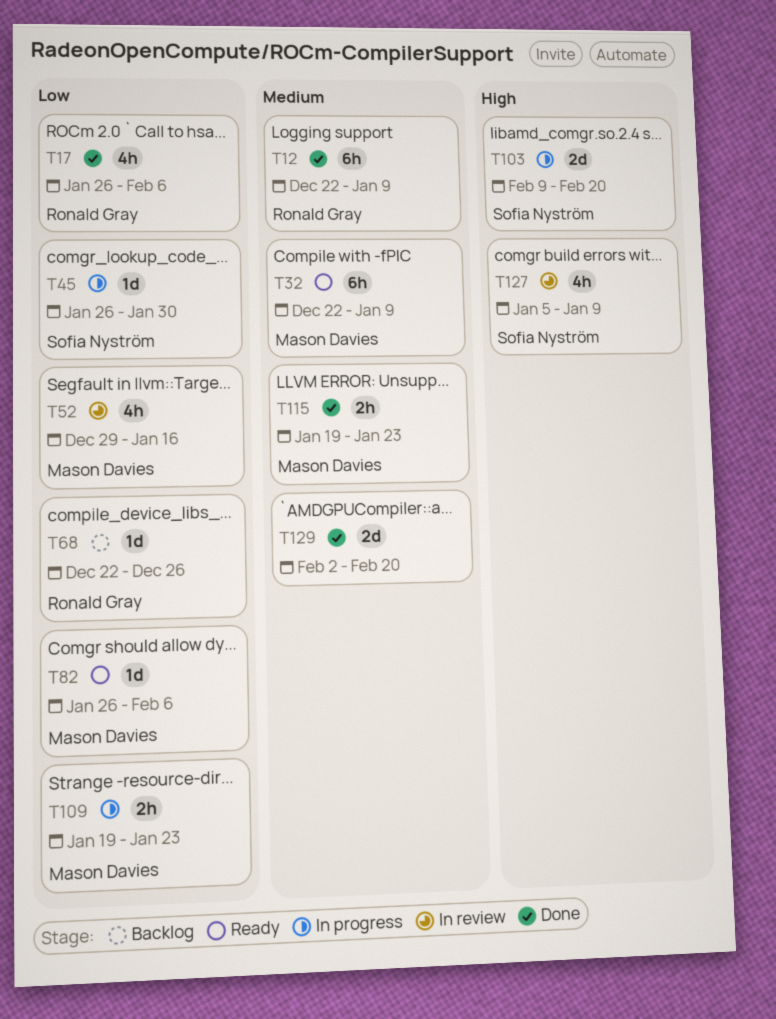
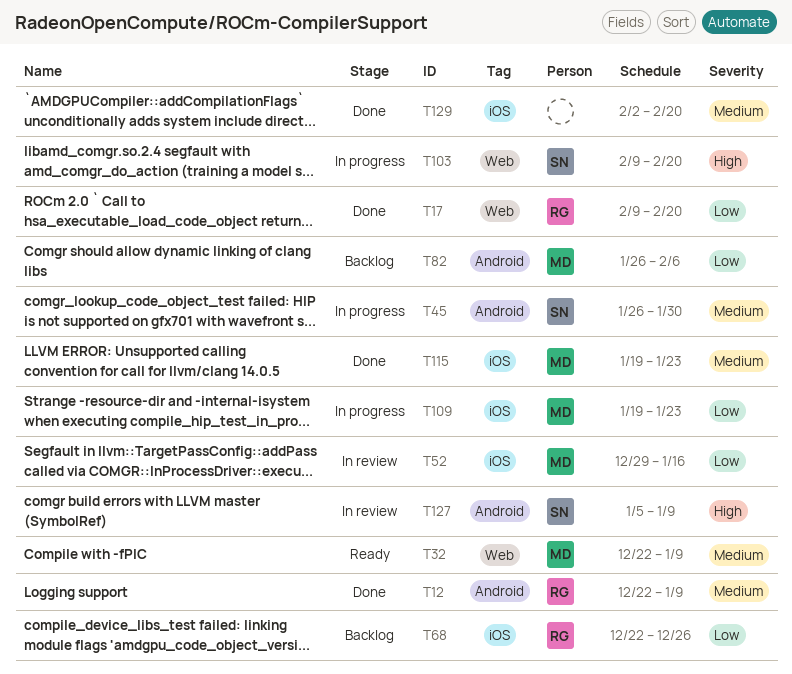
T17, start: Jan 26 -> Feb 9
T17, due: Feb 6 -> Feb 20
T45, priority: Low -> Medium
T82, status: Ready -> Backlog

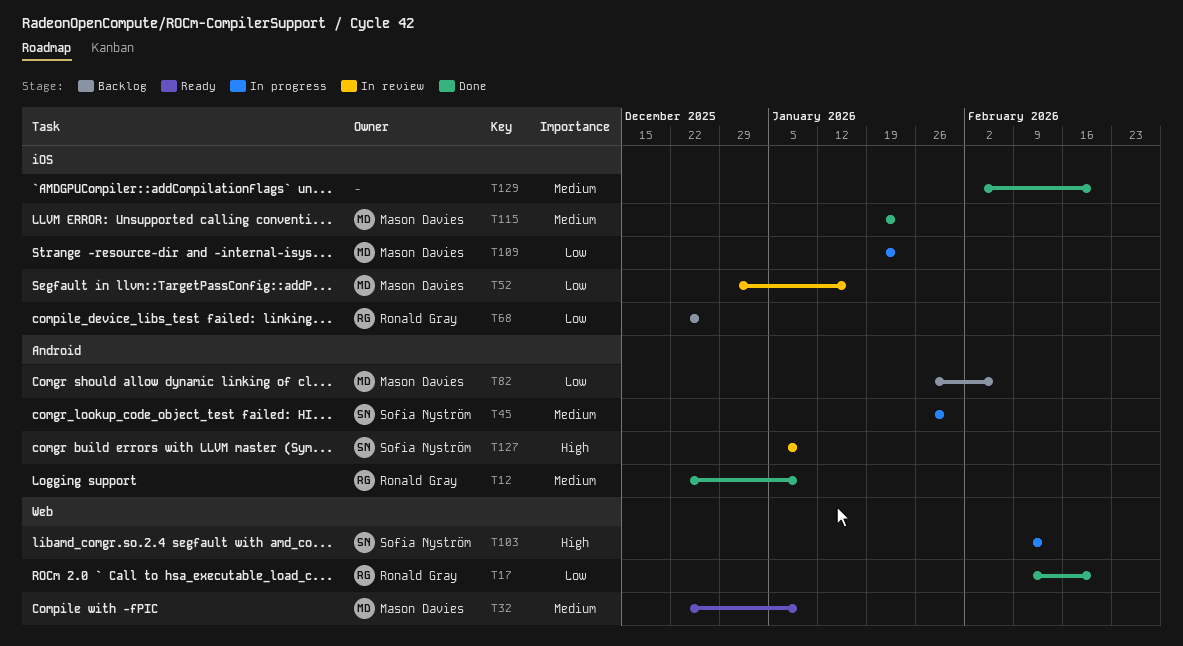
T103, due: Feb 20 -> Feb 13

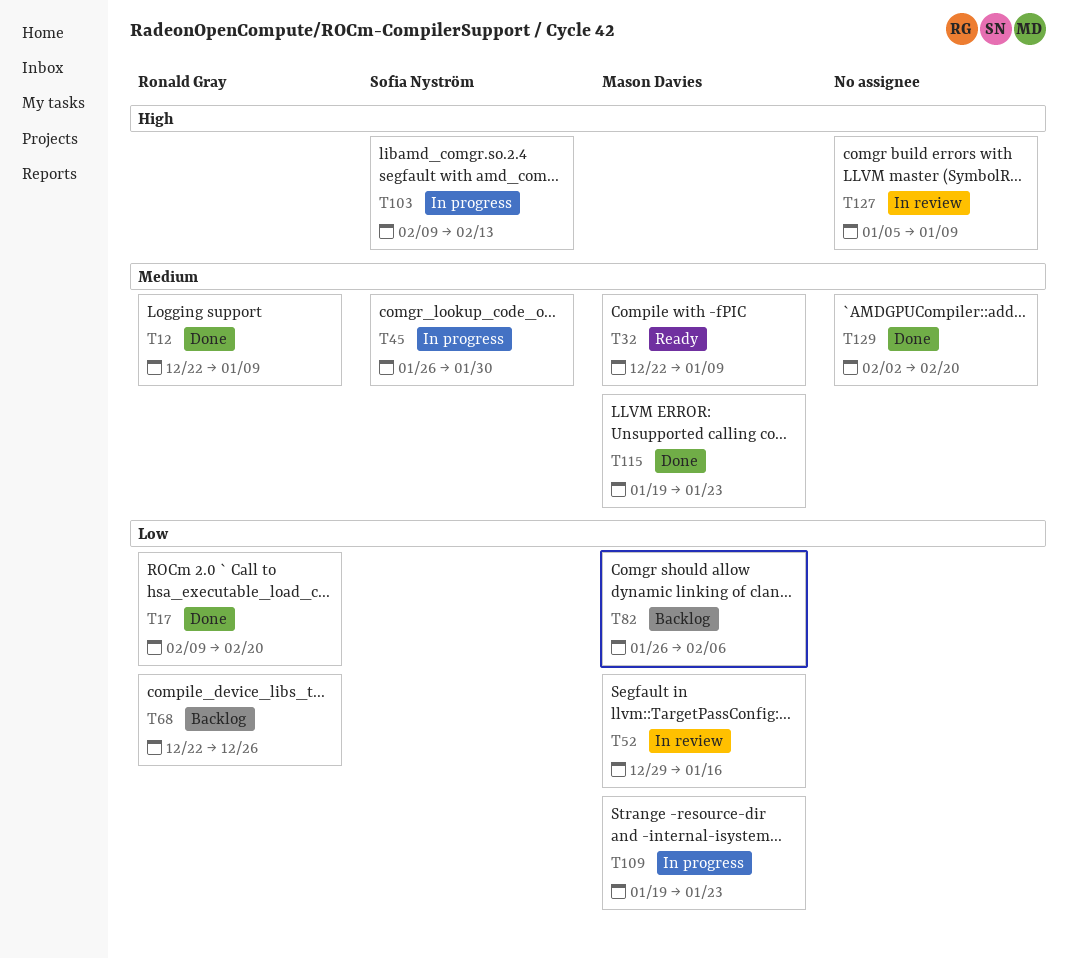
T127, owner: Sofia Nyström -> none

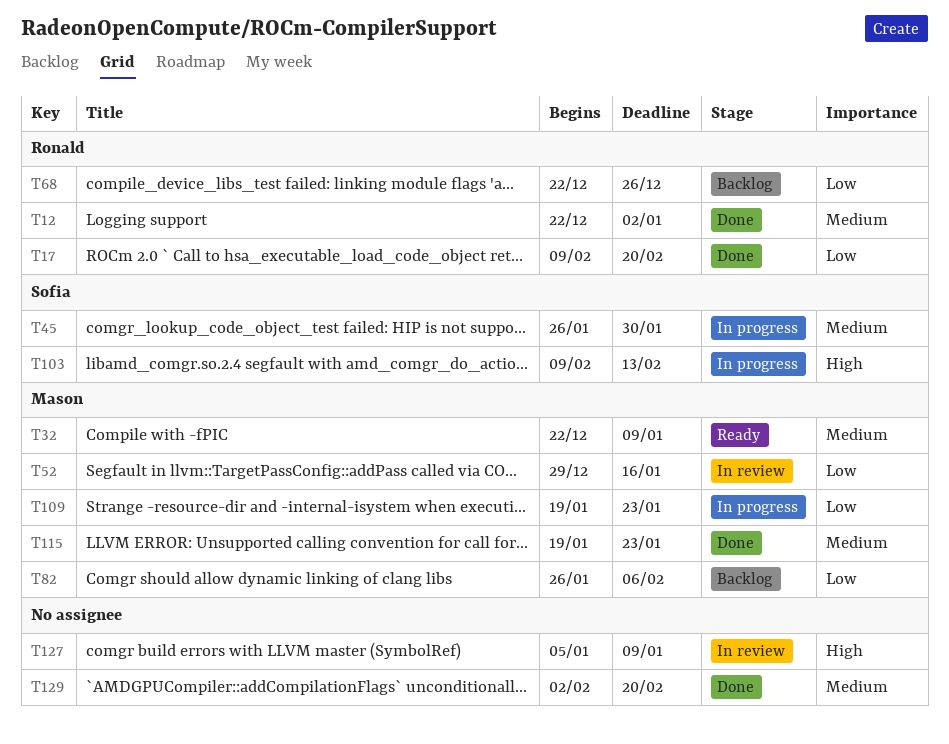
T12, due: Jan 9 -> Jan 2

